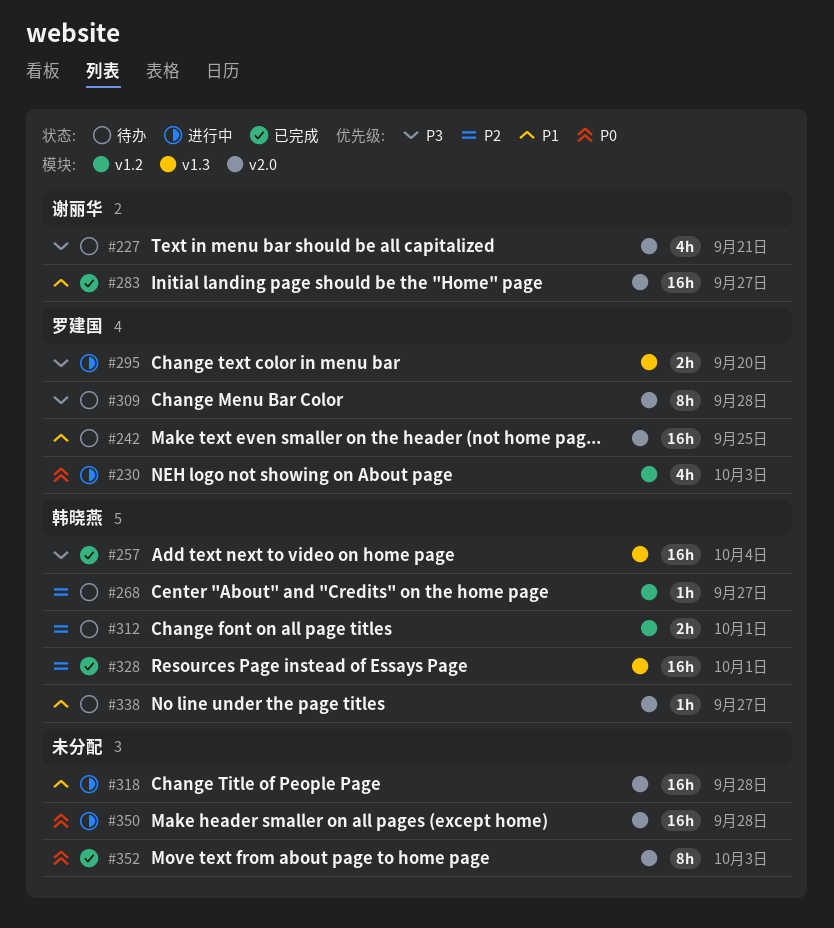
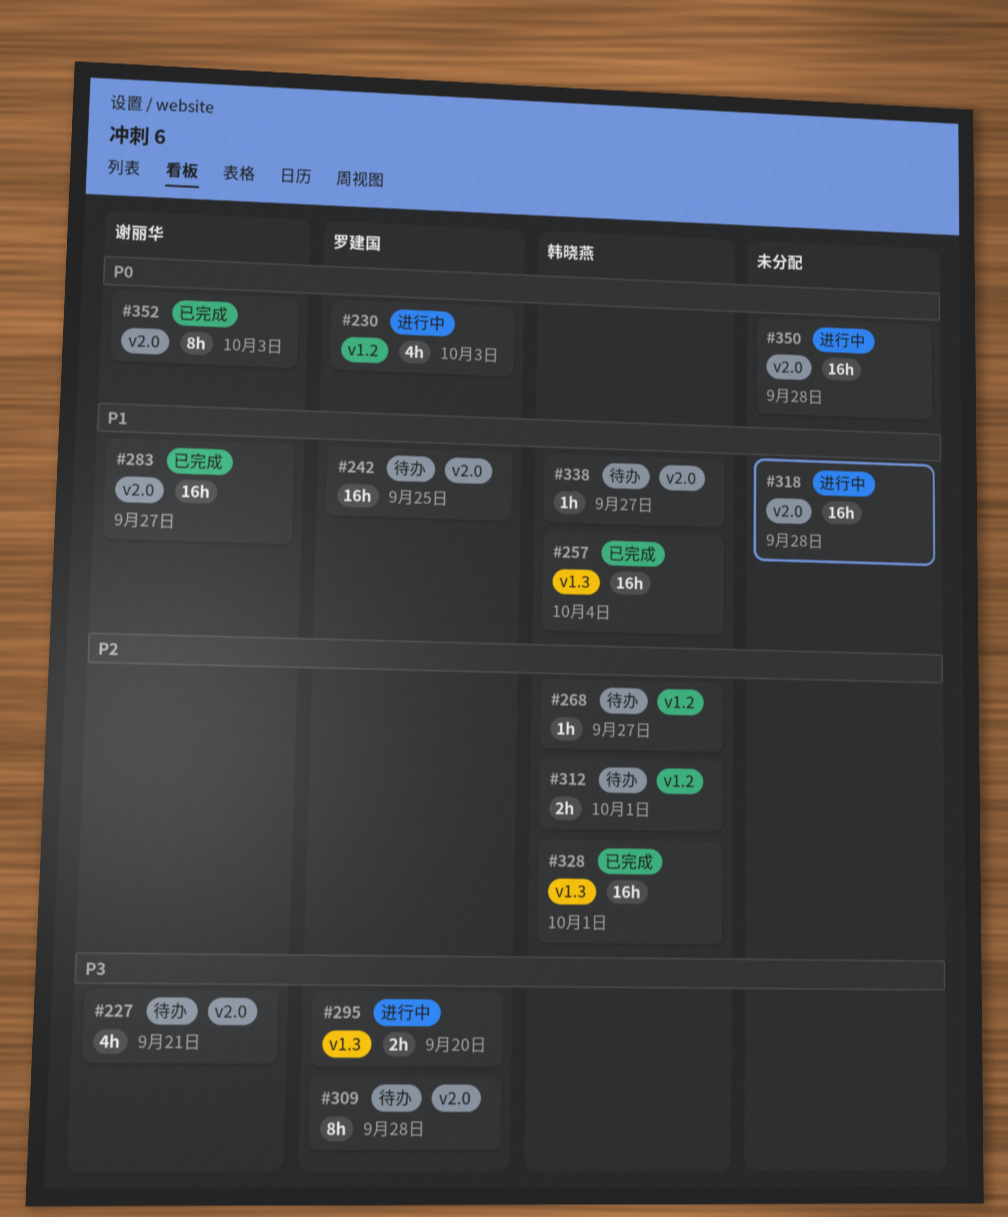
#257, priority: P3 -> P1
#352, owner: none -> 谢丽华

